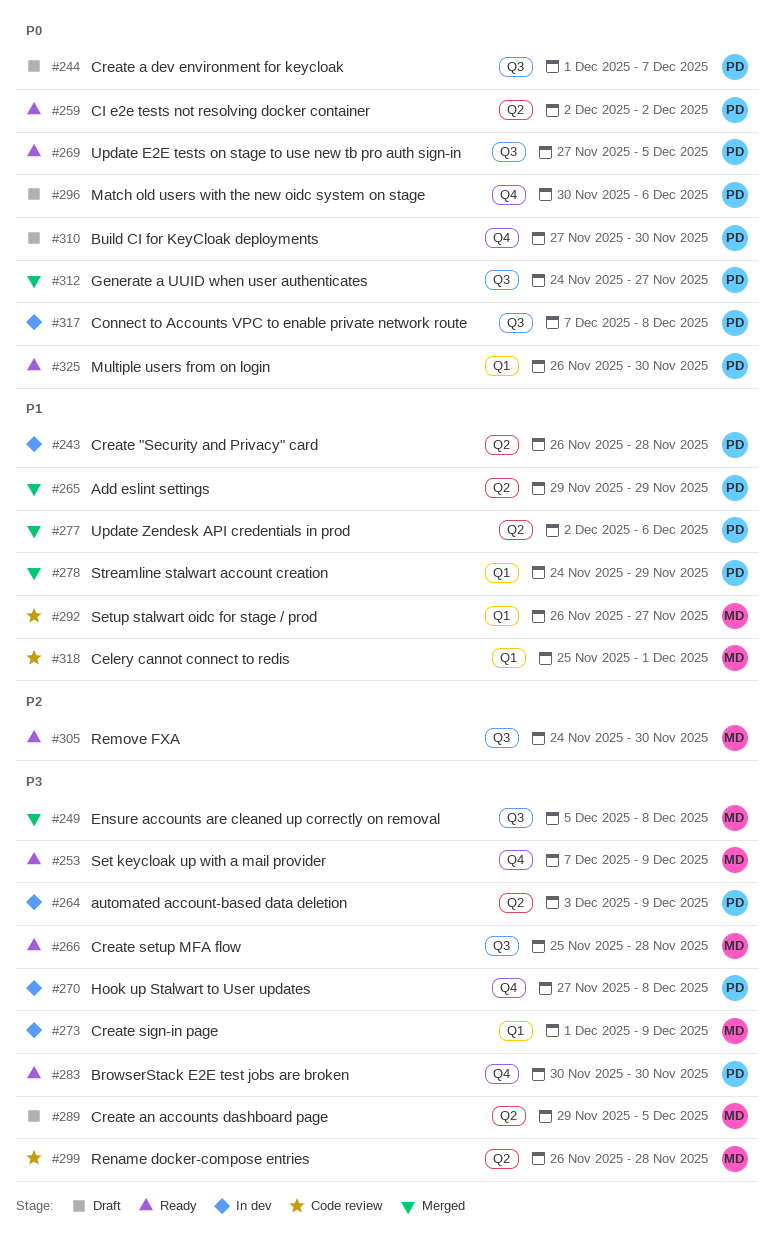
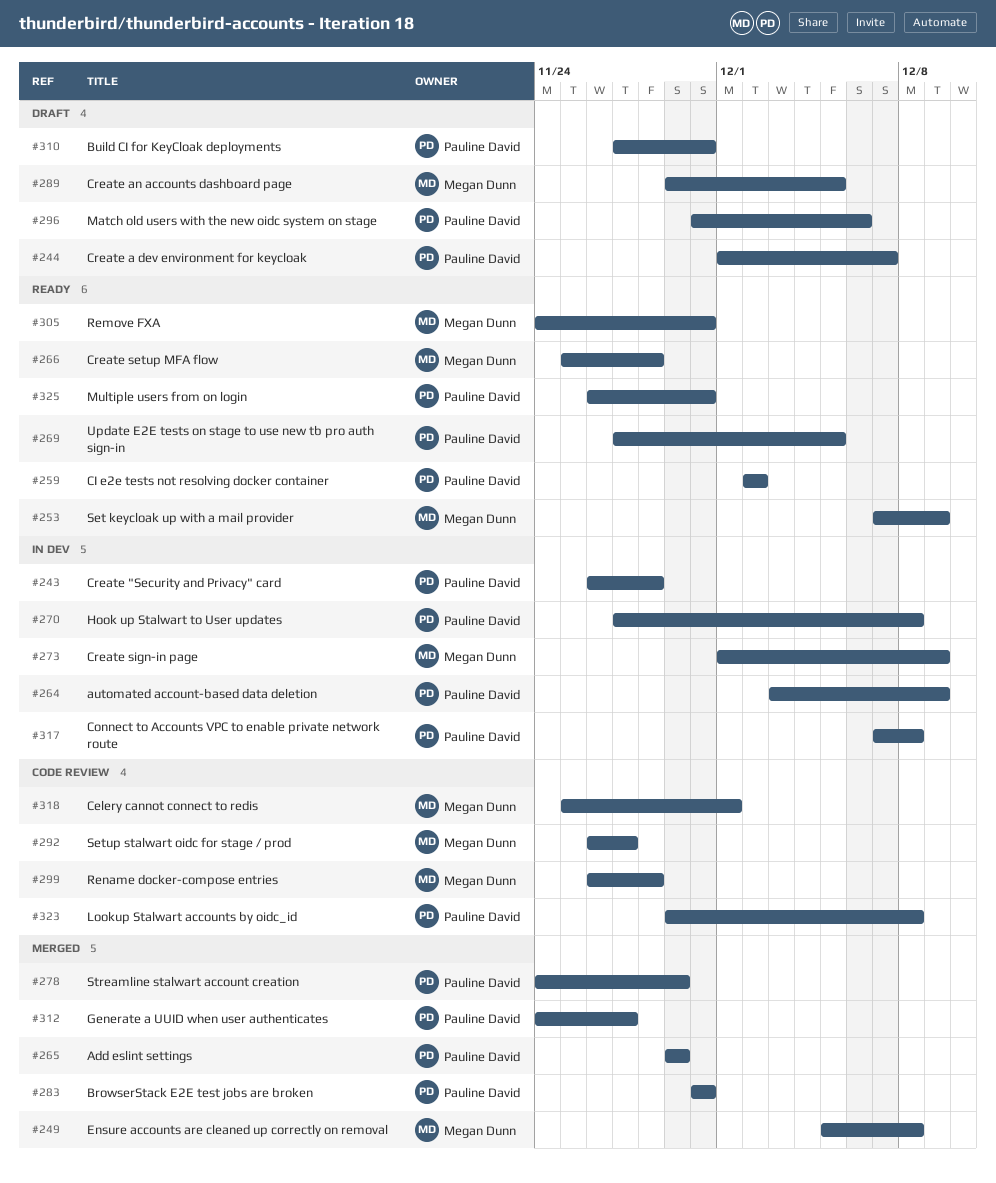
#277: present -> none
#283, status: Ready -> Merged
#323: none -> present

